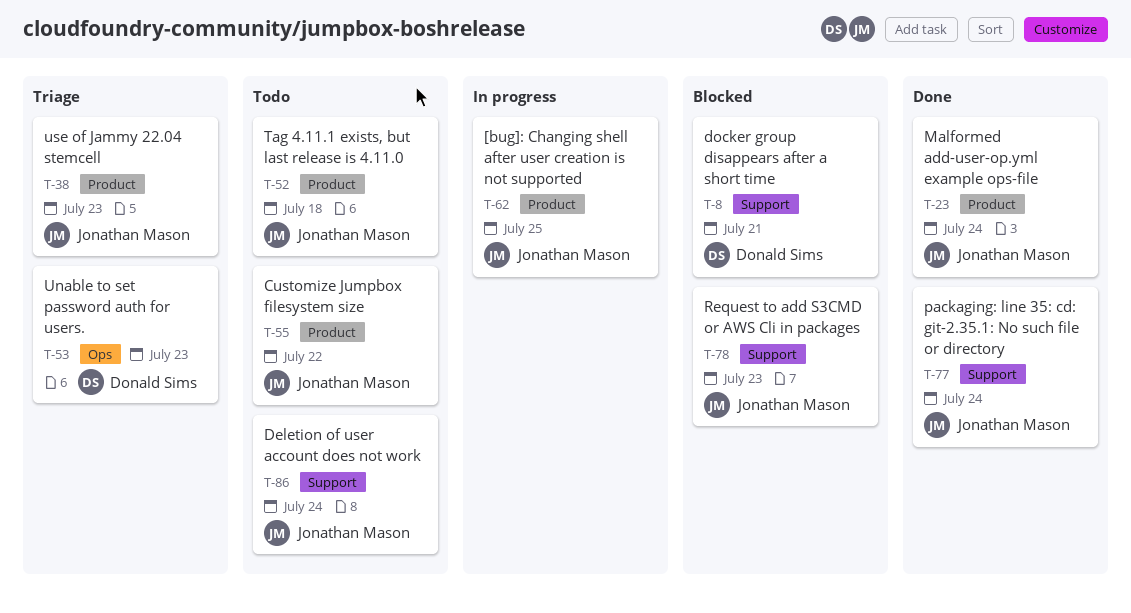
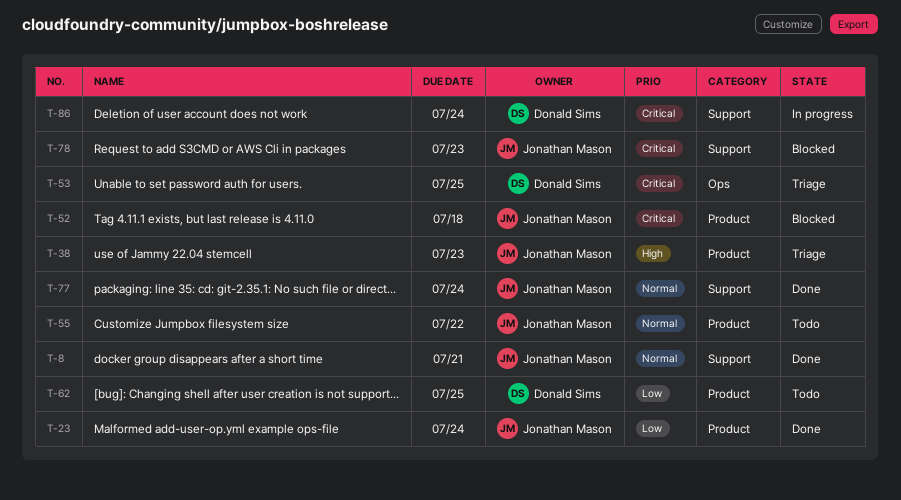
T-8, status: Blocked -> Done
T-8, owner: Donald Sims -> Jonathan Mason
T-52, status: Todo -> Blocked
T-53, due: Jul 23 -> Jul 25
T-62, status: In progress -> Todo
T-62, owner: Jonathan Mason -> Donald Sims
T-86, status: Todo -> In progress
T-86, owner: Jonathan Mason -> Donald Sims

